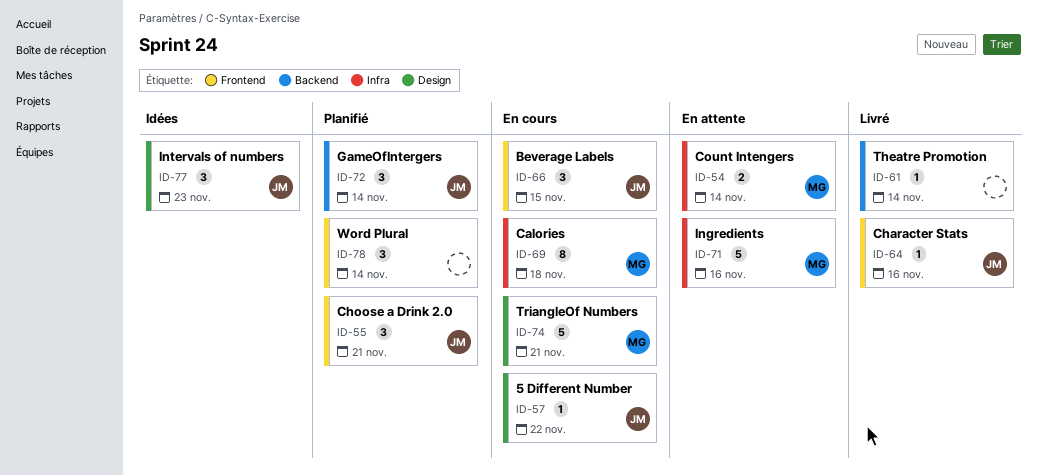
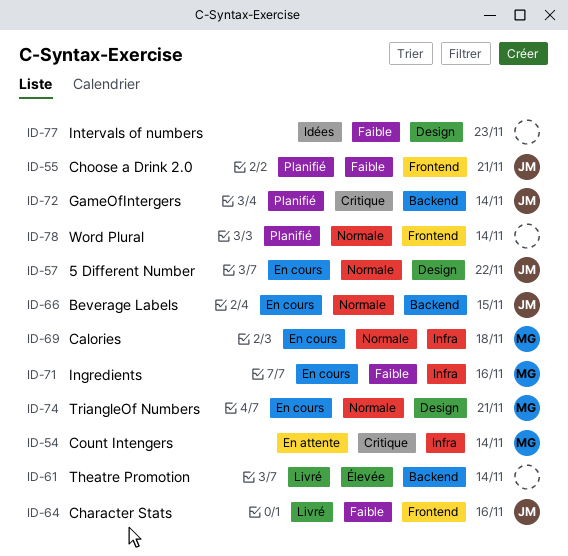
ID-66, label: Frontend -> Backend
ID-71, status: En attente -> En cours
ID-77, owner: JM -> none

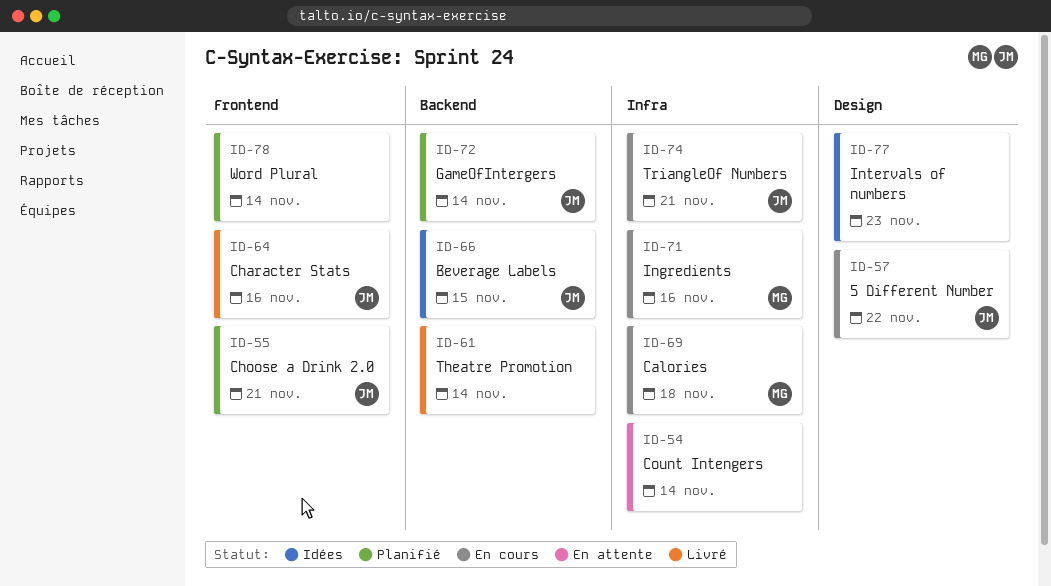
ID-54, owner: MG -> none
ID-66, status: En cours -> Idées
ID-74, owner: MG -> JM
ID-74, label: Design -> Infra

